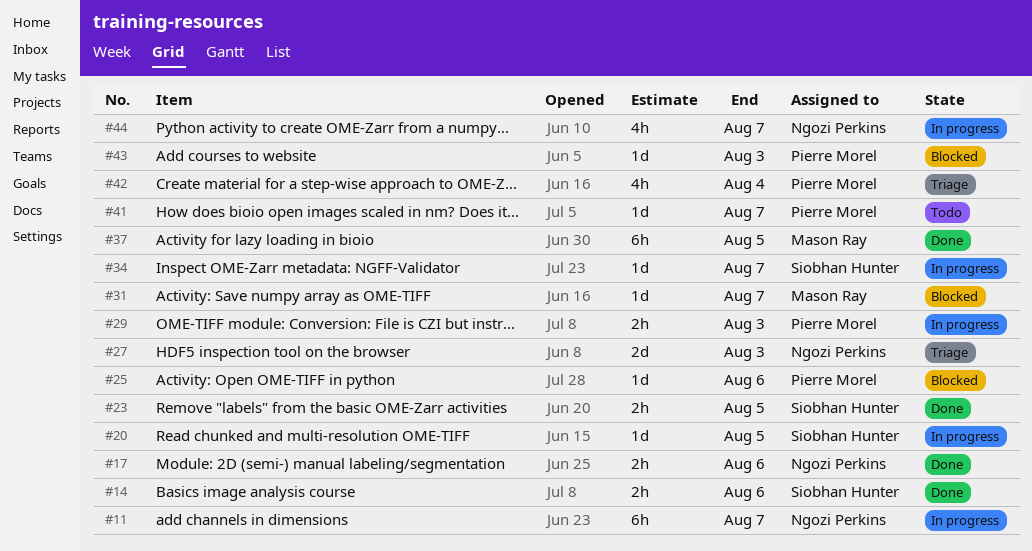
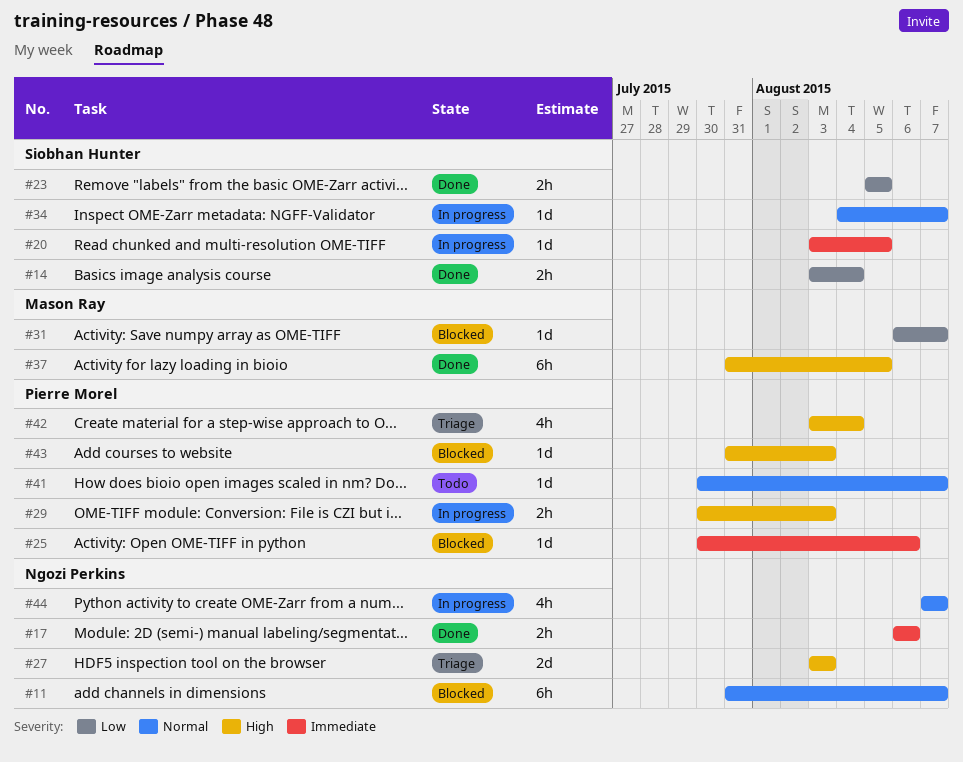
#11, status: In progress -> Blocked
#14, due: Aug 6 -> Aug 4

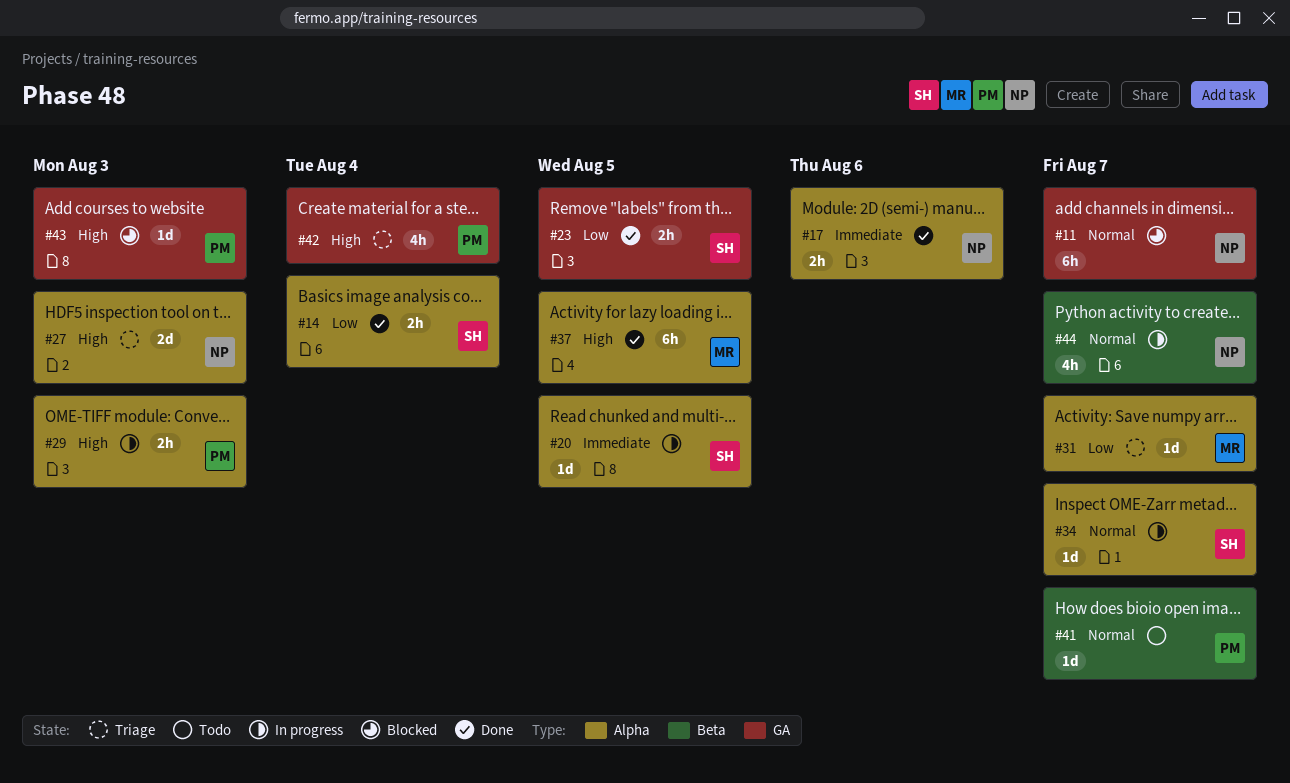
#25: present -> none
#31, status: Blocked -> Triage

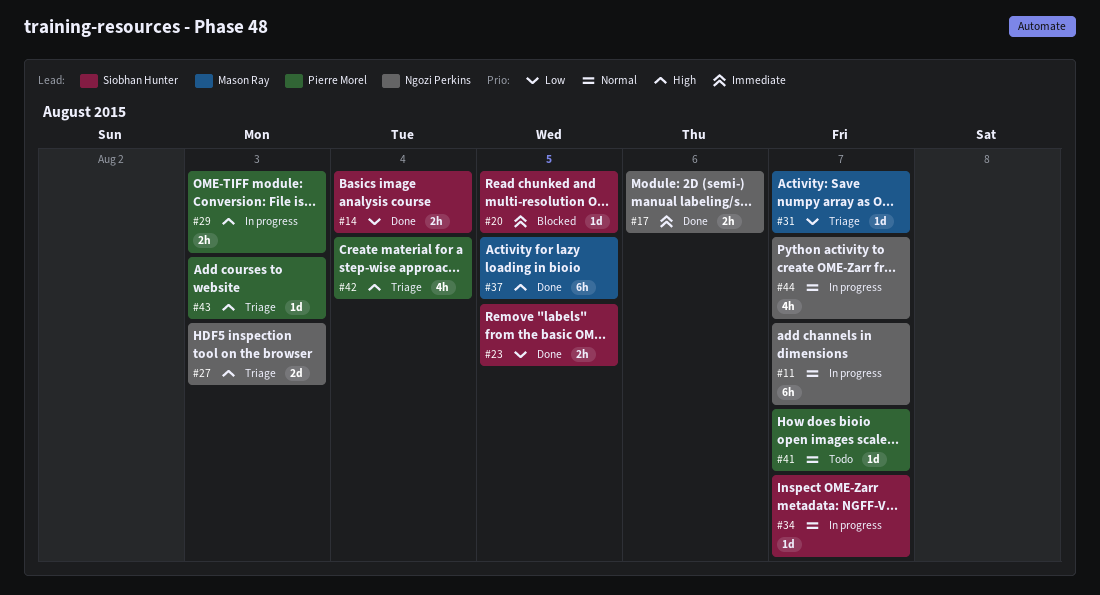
#11, status: Blocked -> In progress
#20, status: In progress -> Blocked
#43, status: Blocked -> Triage

